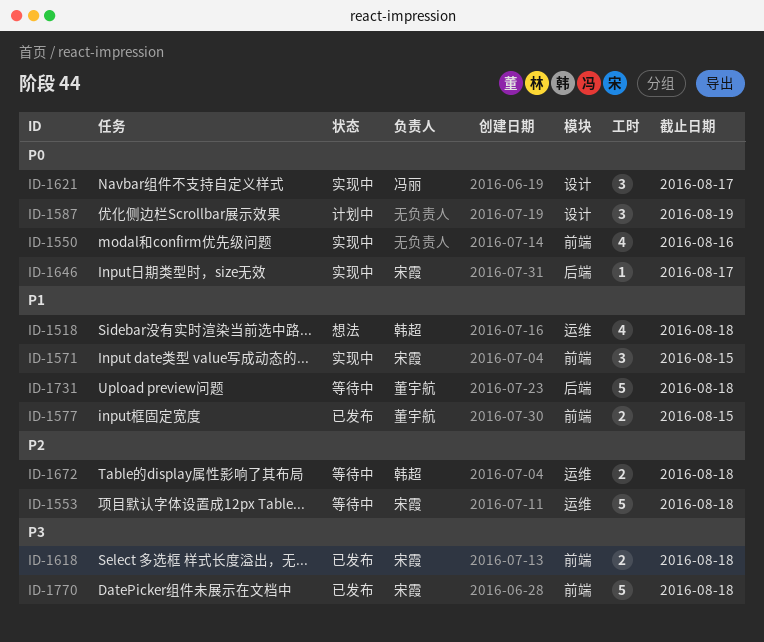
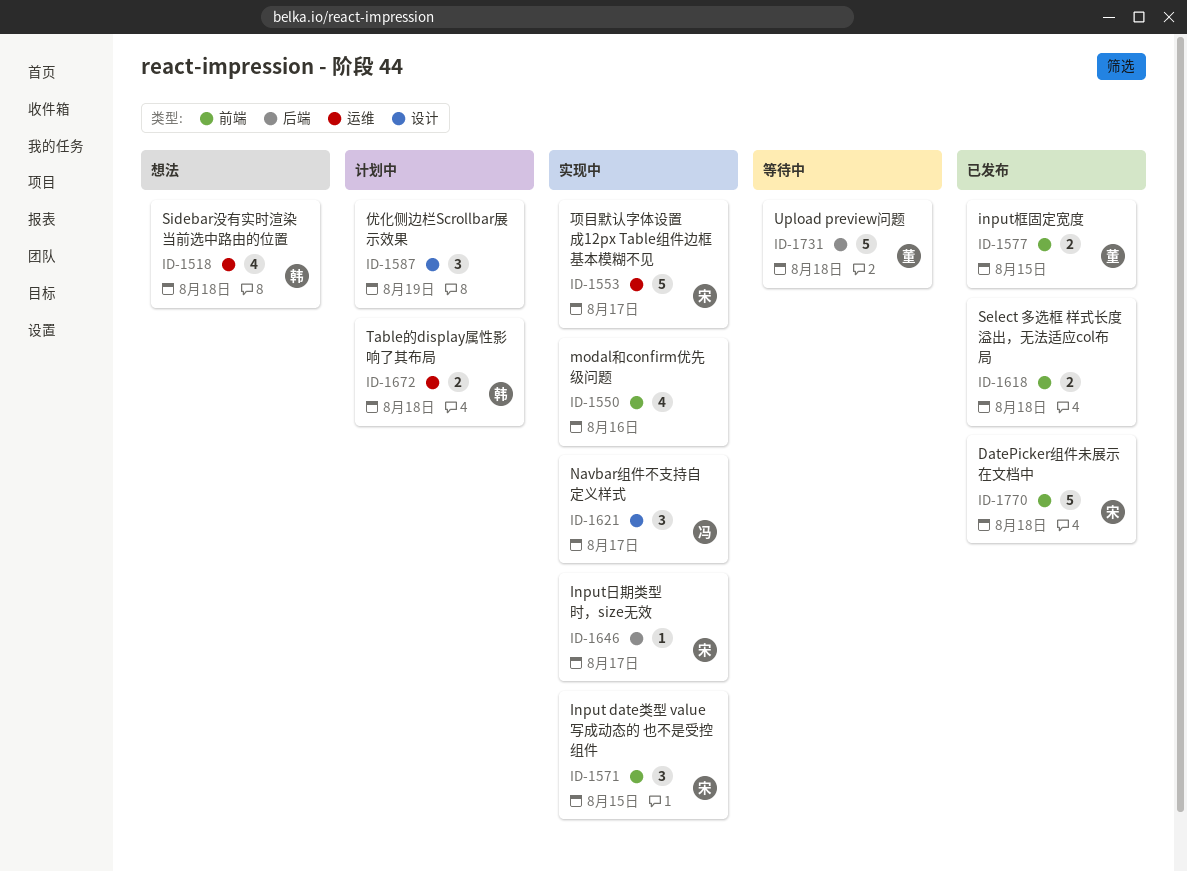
ID-1553, status: 等待中 -> 实现中
ID-1553, due: Aug 18 -> Aug 17
ID-1618, owner: 宋霞 -> none
ID-1672, status: 等待中 -> 计划中

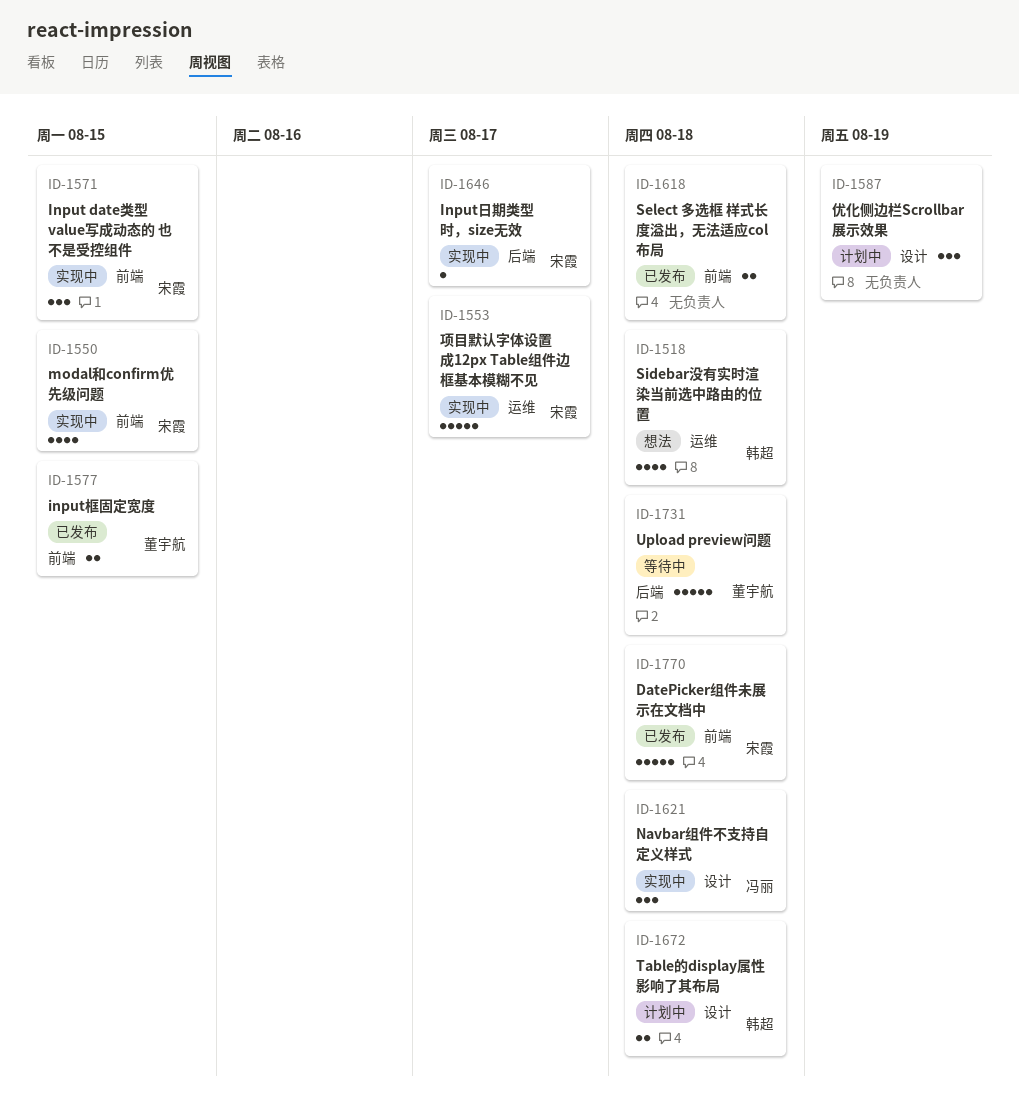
ID-1550, owner: none -> 宋霞
ID-1550, due: Aug 16 -> Aug 15
ID-1621, due: Aug 17 -> Aug 18
ID-1672, label: 运维 -> 设计

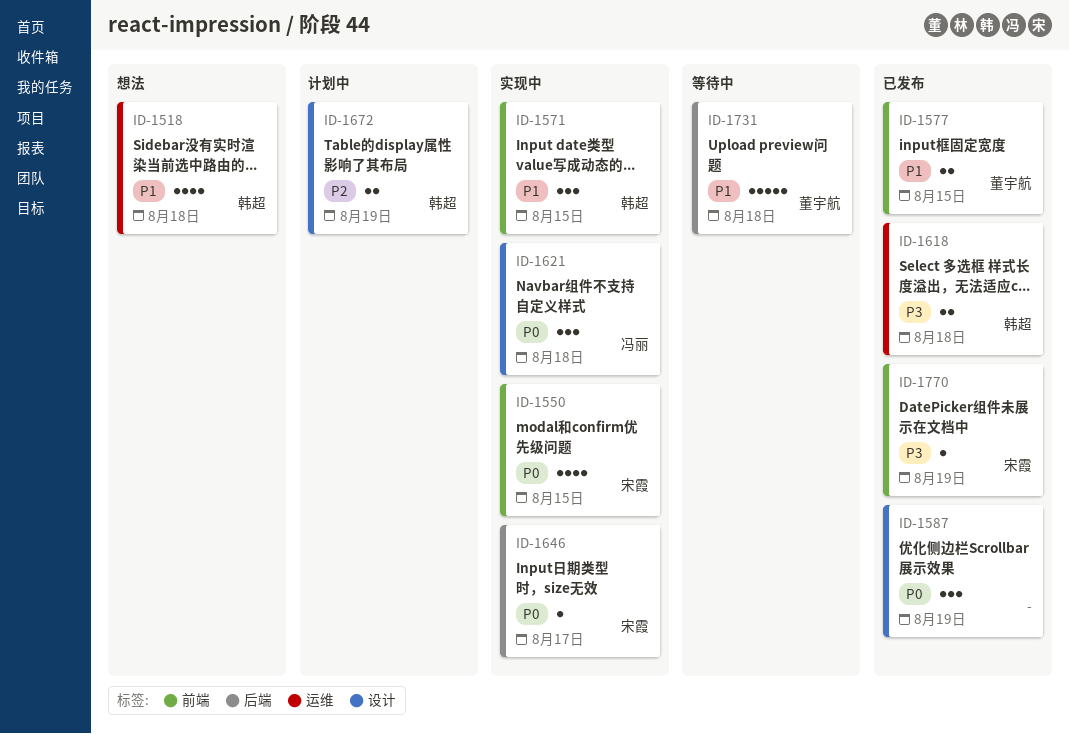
ID-1553: present -> none
ID-1571, owner: 宋霞 -> 韩超
ID-1587, status: 计划中 -> 已发布
ID-1618, owner: none -> 韩超
ID-1618, label: 前端 -> 运维
ID-1672, due: Aug 18 -> Aug 19
ID-1770, estimate: 5 -> 1
ID-1770, due: Aug 18 -> Aug 19

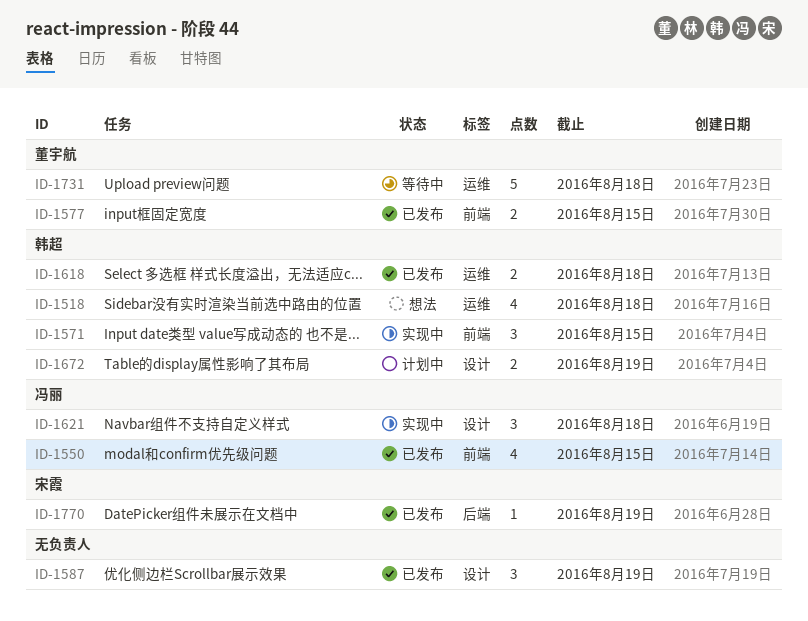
ID-1550, status: 实现中 -> 已发布
ID-1550, owner: 宋霞 -> 冯丽
ID-1646: present -> none
ID-1731, label: 后端 -> 运维
ID-1770, label: 前端 -> 后端

